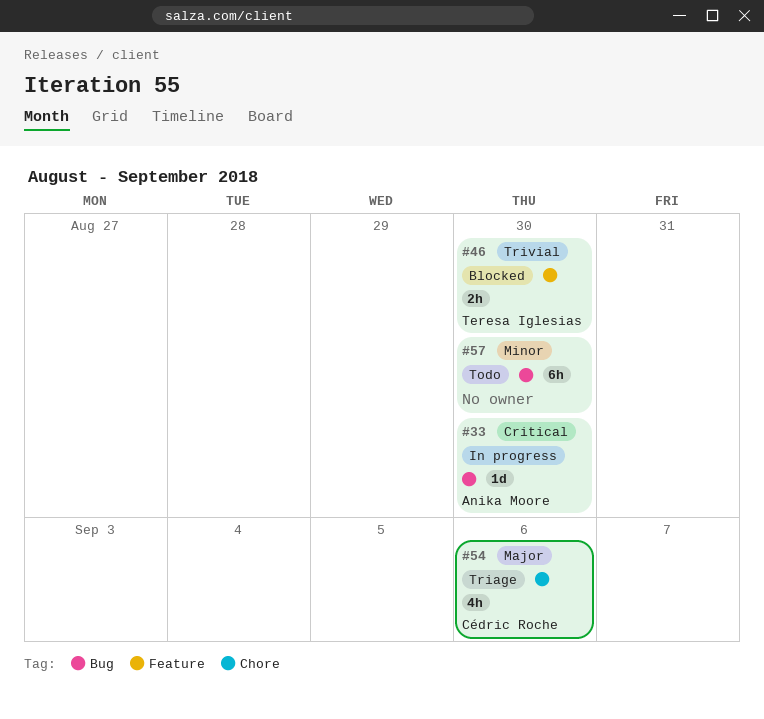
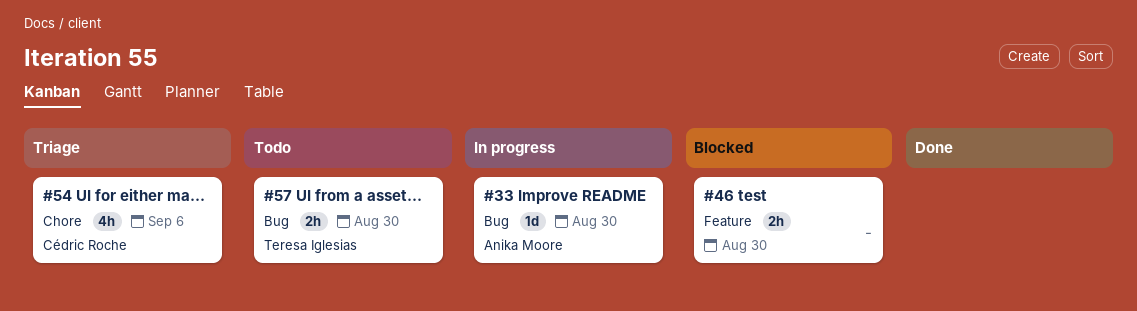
#46, owner: Teresa Iglesias -> none
#57, owner: none -> Teresa Iglesias
#57, estimate: 6h -> 2h

